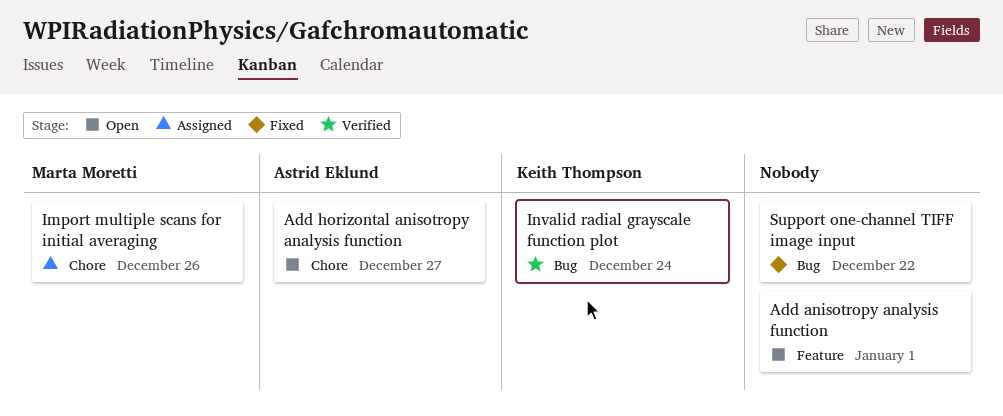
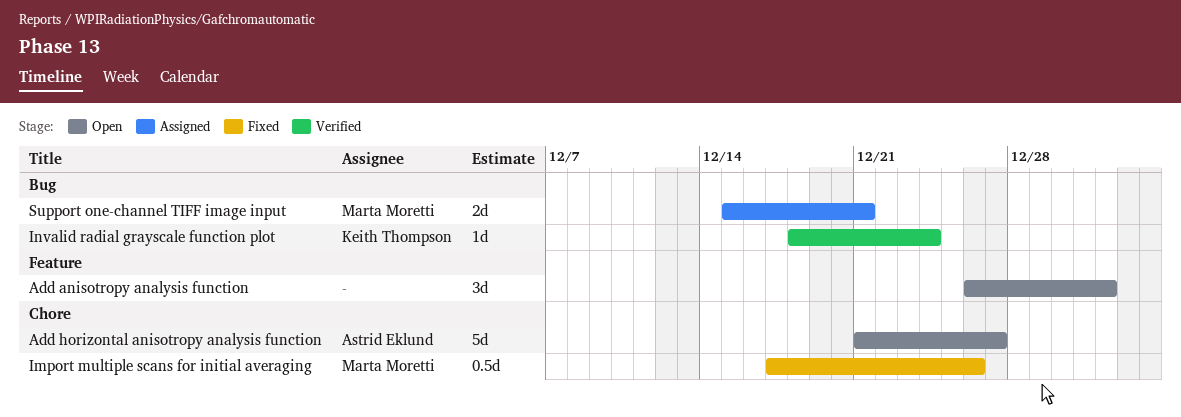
Import multiple scans for initial averaging, status: Assigned -> Fixed
Support one-channel TIFF image input, status: Fixed -> Assigned
Support one-channel TIFF image input, owner: none -> Marta Moretti
Support one-channel TIFF image input, due: Dec 22 -> Dec 21

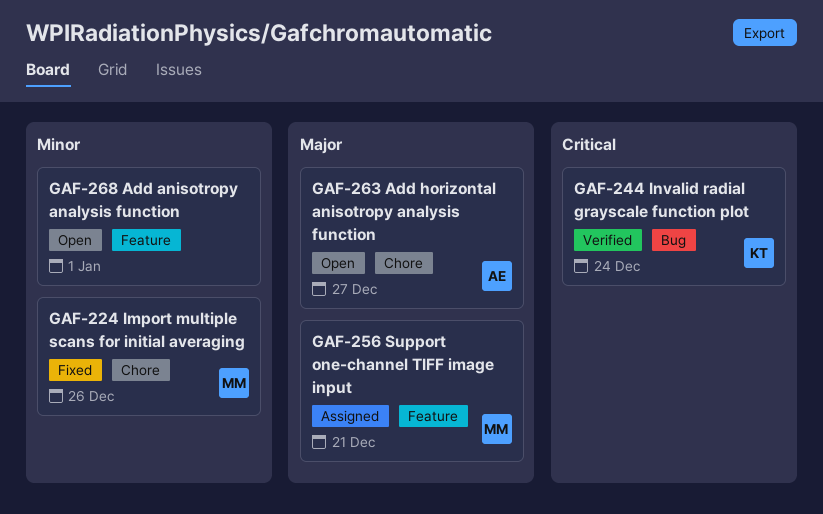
Support one-channel TIFF image input, label: Bug -> Feature

